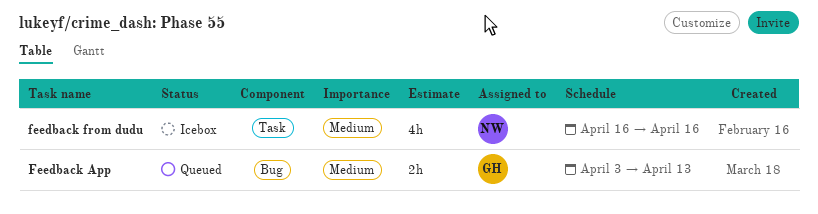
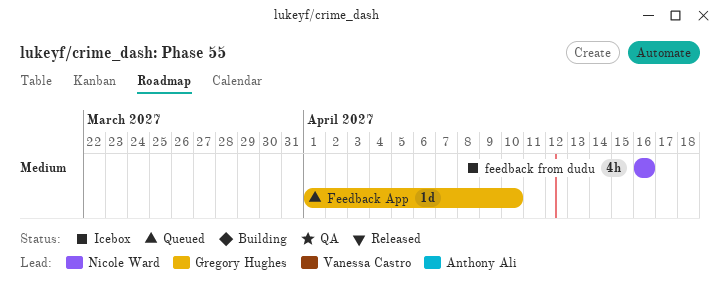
Feedback App, estimate: 2h -> 1d
Feedback App, start: Apr 3 -> Apr 1
Feedback App, due: Apr 13 -> Apr 10

